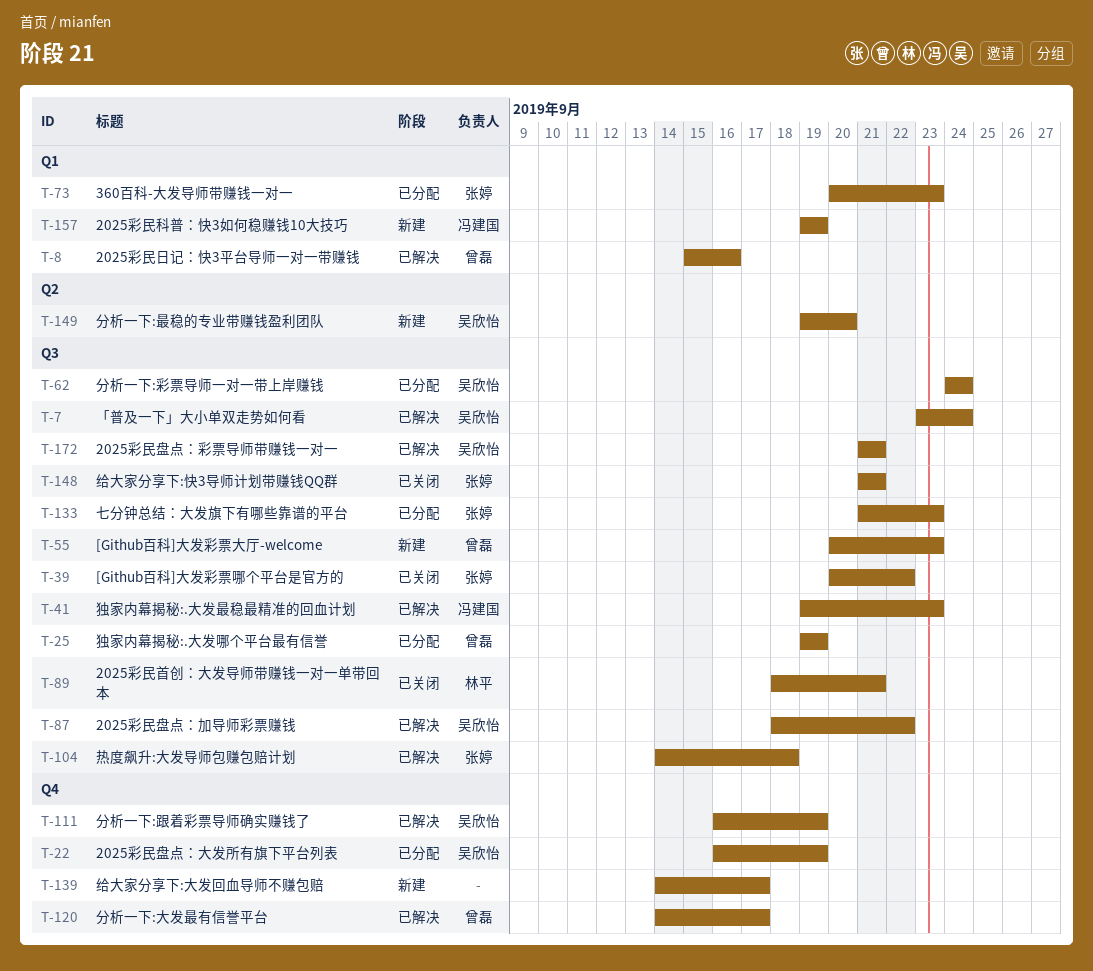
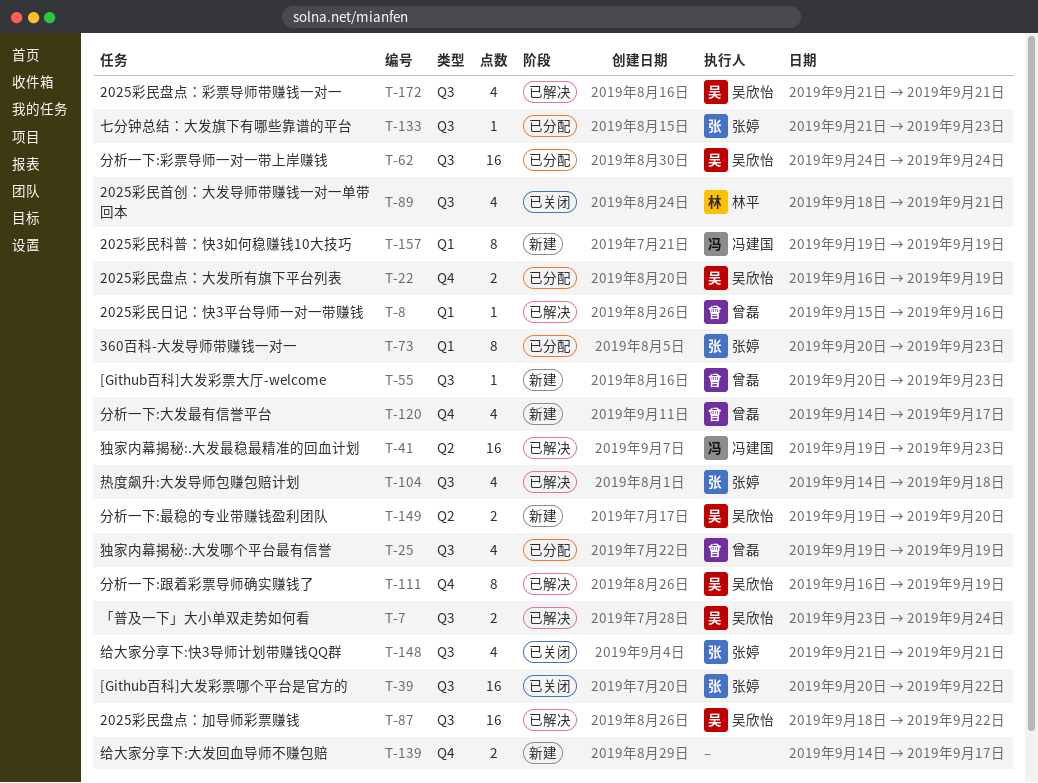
T-41, label: Q3 -> Q2
T-120, status: 已解决 -> 新建

